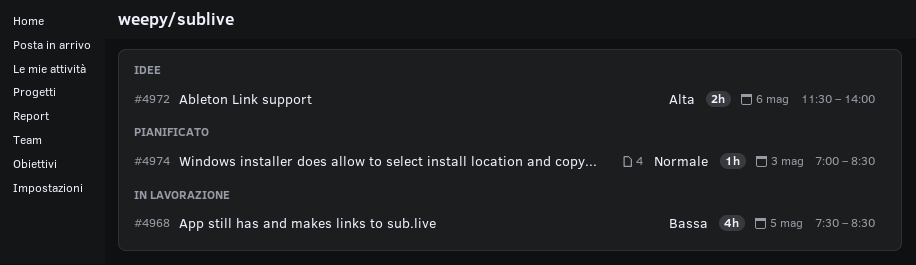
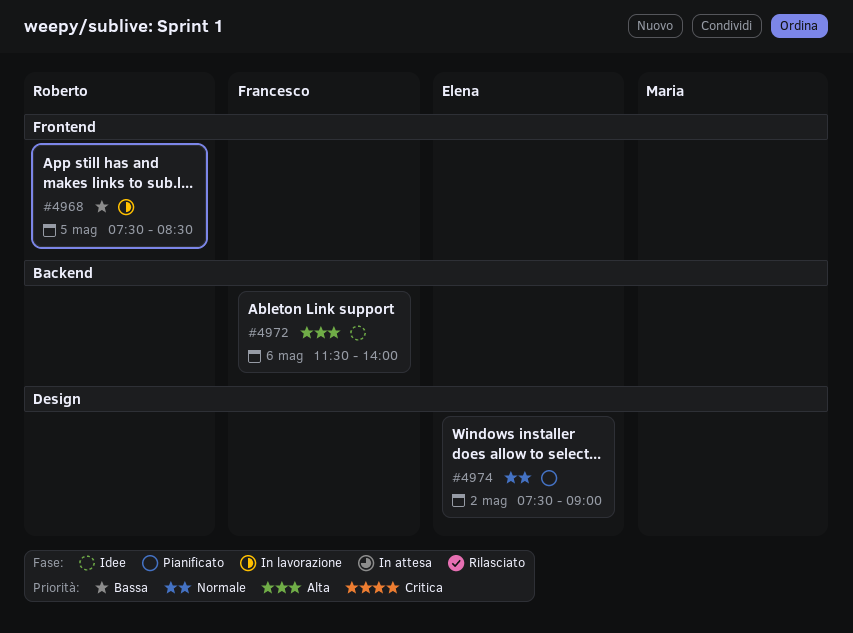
#4974, day: May 3 -> May 2
#4974, begins: 07:00 -> 07:30
#4974, ends: 08:30 -> 09:00

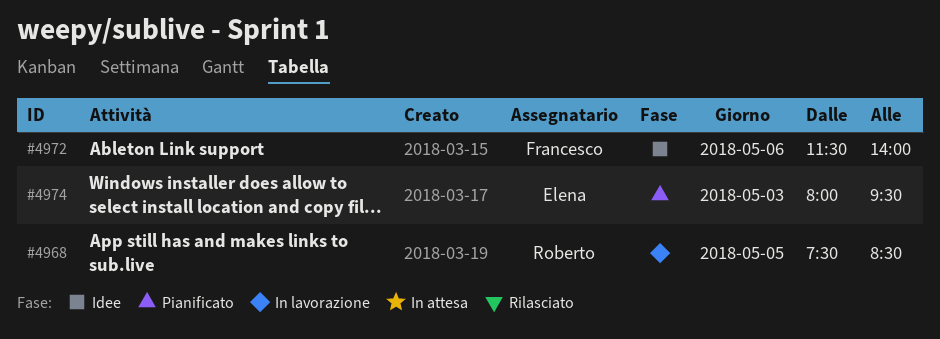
#4974, day: May 2 -> May 3
#4974, begins: 07:30 -> 08:00
#4974, ends: 09:00 -> 09:30

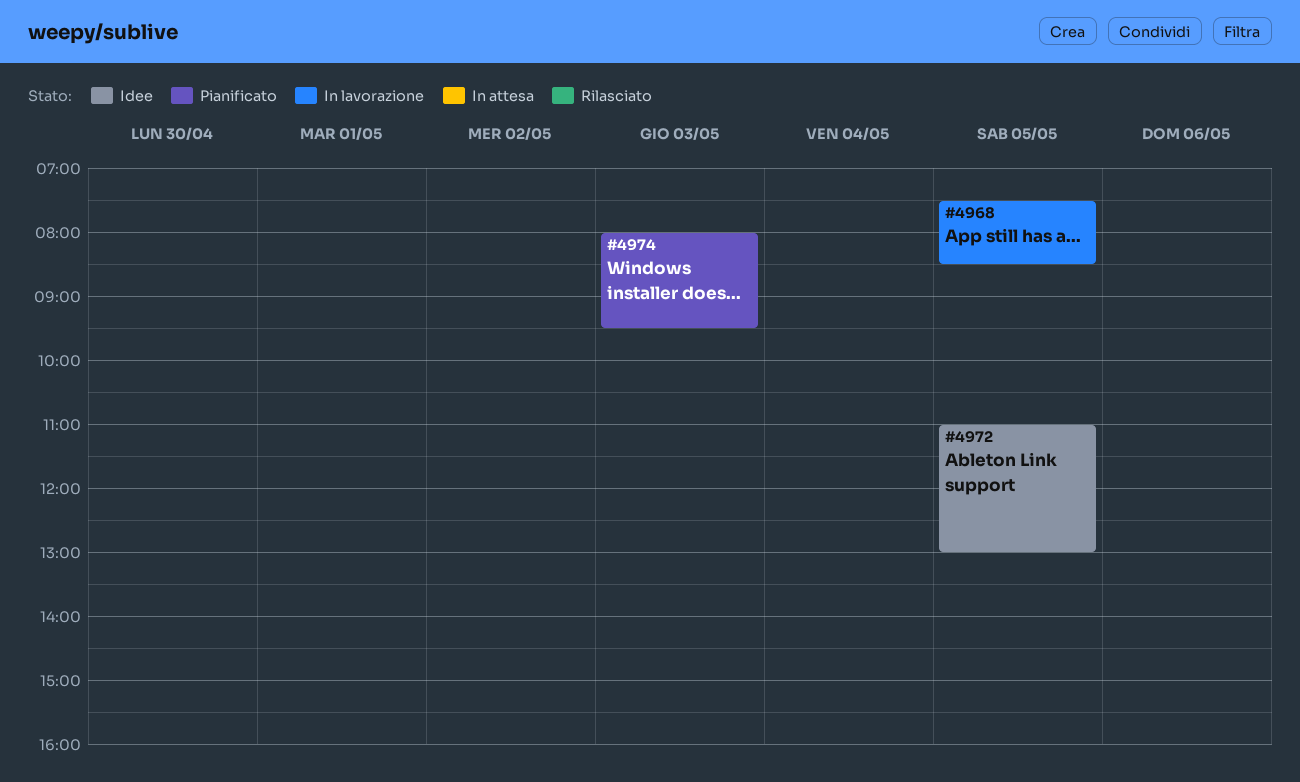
#4972, day: May 6 -> May 5
#4972, begins: 11:30 -> 11:00
#4972, ends: 14:00 -> 13:00

